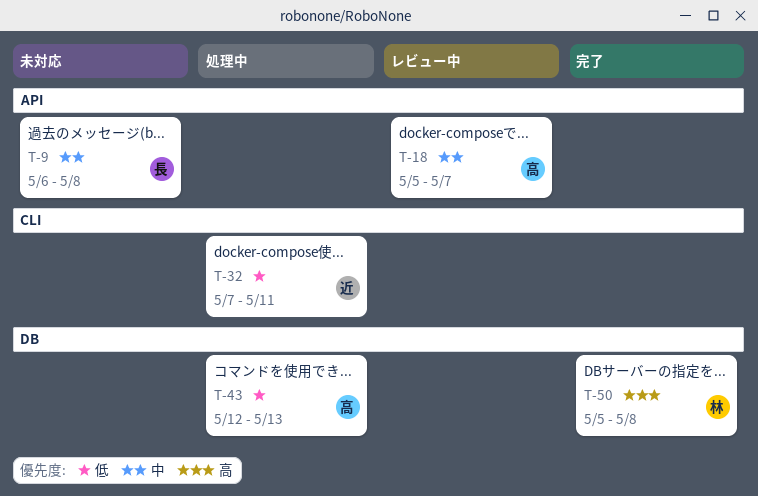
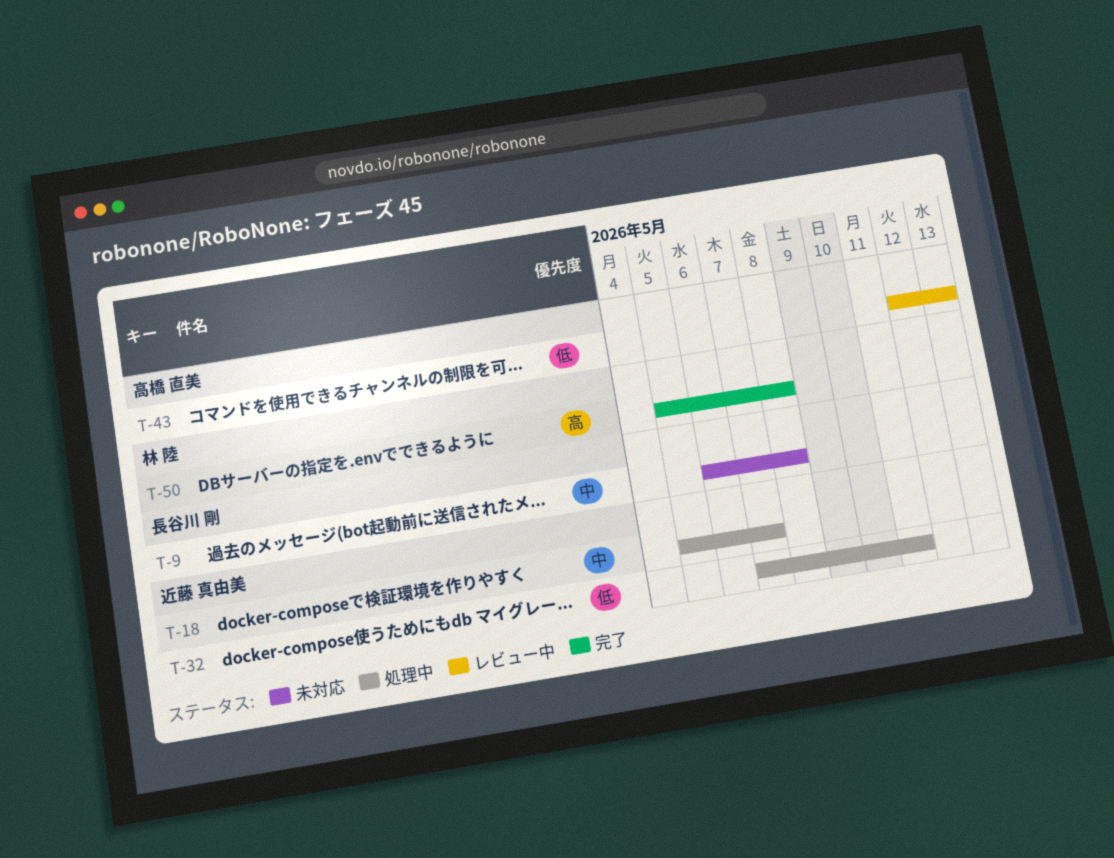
T-18, status: レビュー中 -> 処理中
T-18, owner: 高橋 直美 -> 近藤 真由美
T-43, status: 処理中 -> レビュー中

